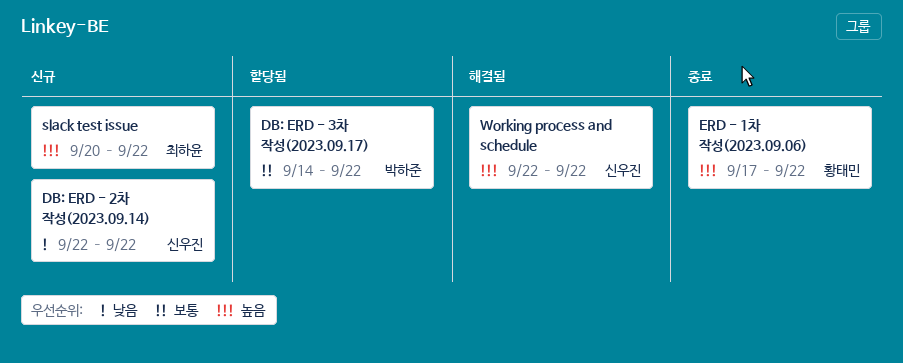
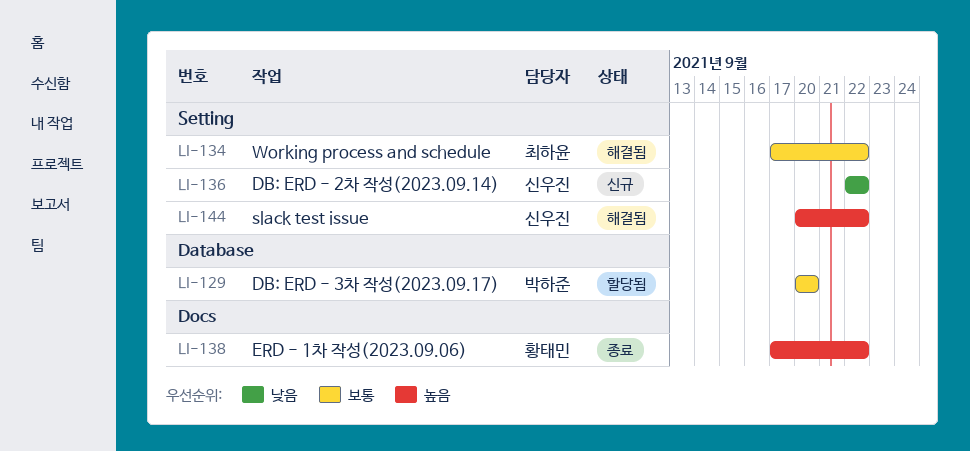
DB: ERD - 3차 작성(2023.09.17), start: Sep 14 -> Sep 20
DB: ERD - 3차 작성(2023.09.17), due: Sep 22 -> Sep 20
slack test issue, status: 신규 -> 해결됨
slack test issue, owner: 최하윤 -> 신우진
Working process and schedule, owner: 신우진 -> 최하윤
Working process and schedule, priority: 높음 -> 보통
Working process and schedule, start: Sep 22 -> Sep 17

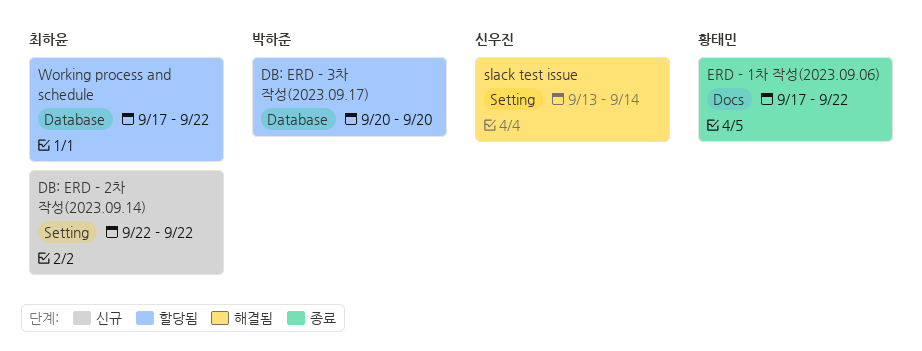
DB: ERD - 2차 작성(2023.09.14), owner: 신우진 -> 최하윤
slack test issue, start: Sep 20 -> Sep 13
slack test issue, due: Sep 22 -> Sep 14
Working process and schedule, status: 해결됨 -> 할당됨
Working process and schedule, label: Setting -> Database

